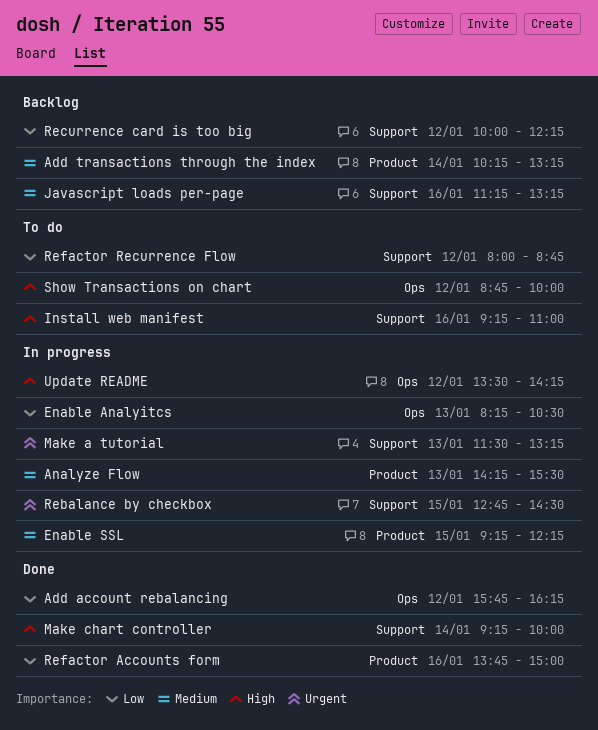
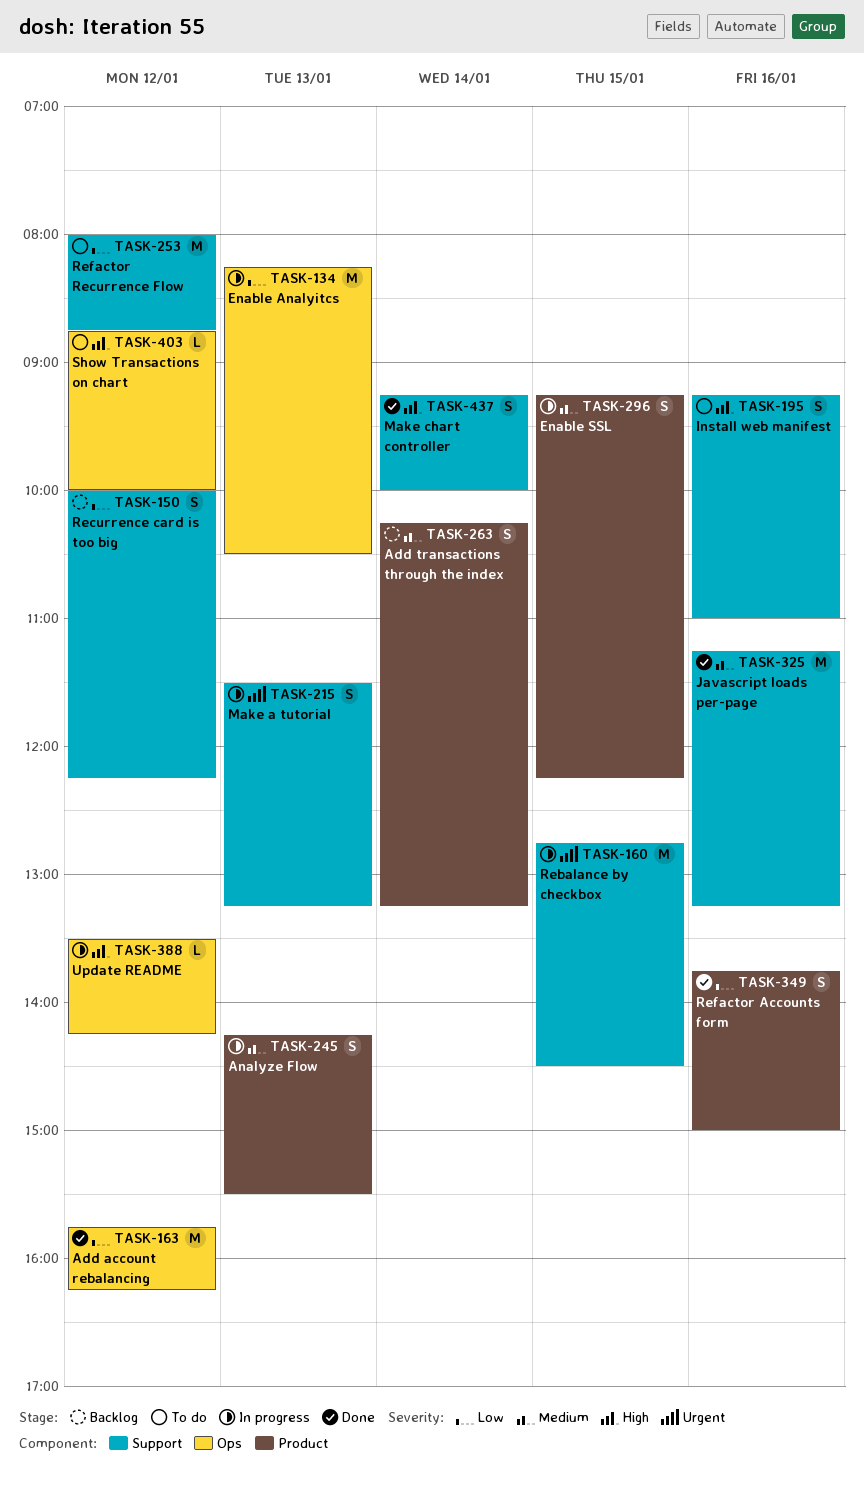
Javascript loads per-page, status: Backlog -> Done

